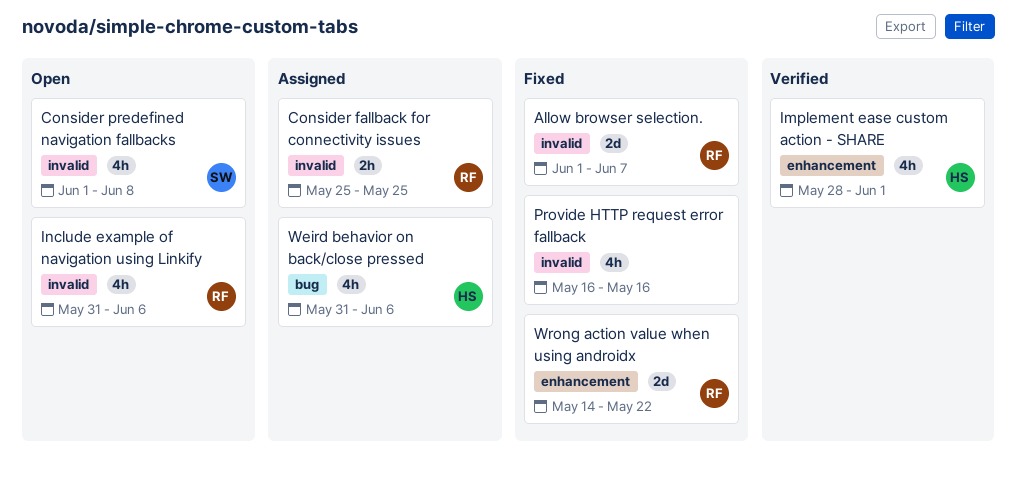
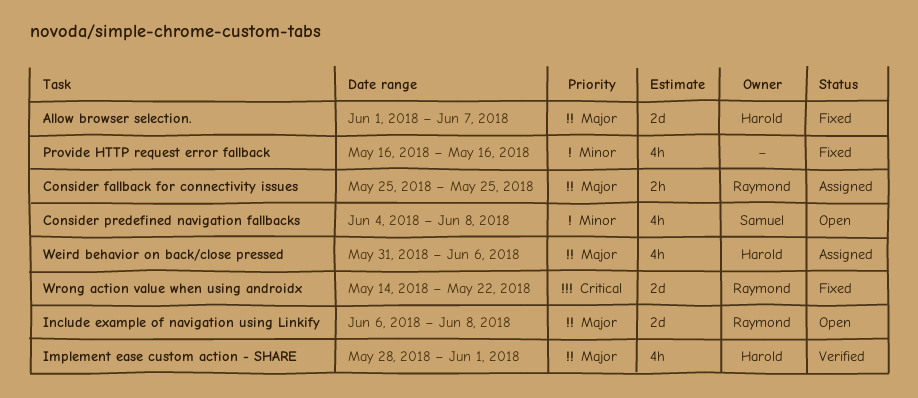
Allow browser selection., owner: Raymond -> Harold
Consider predefined navigation fallbacks, start: Jun 1 -> Jun 4
Include example of navigation using Linkify, estimate: 4h -> 2d
Include example of navigation using Linkify, start: May 31 -> Jun 6
Include example of navigation using Linkify, due: Jun 6 -> Jun 8

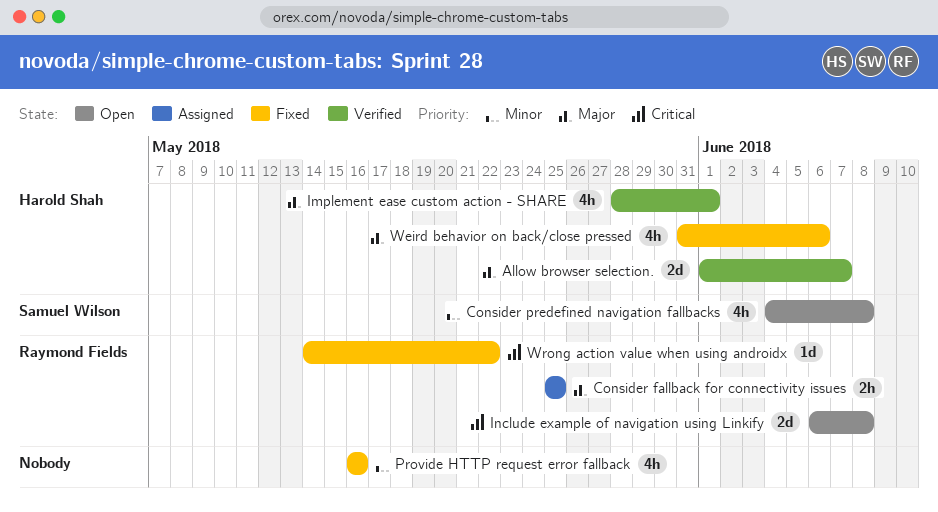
Allow browser selection., status: Fixed -> Verified
Include example of navigation using Linkify, priority: Major -> Critical
Weird behavior on back/close pressed, status: Assigned -> Fixed
Wrong action value when using androidx, estimate: 2d -> 1d

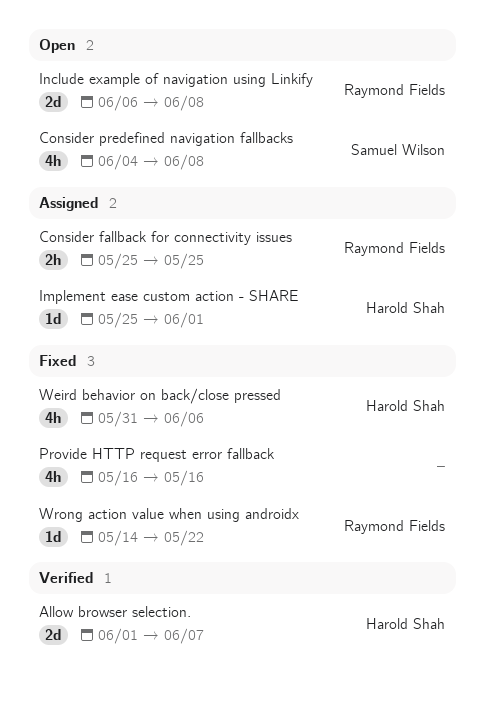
Implement ease custom action - SHARE, status: Verified -> Assigned
Implement ease custom action - SHARE, estimate: 4h -> 1d
Implement ease custom action - SHARE, start: May 28 -> May 25

